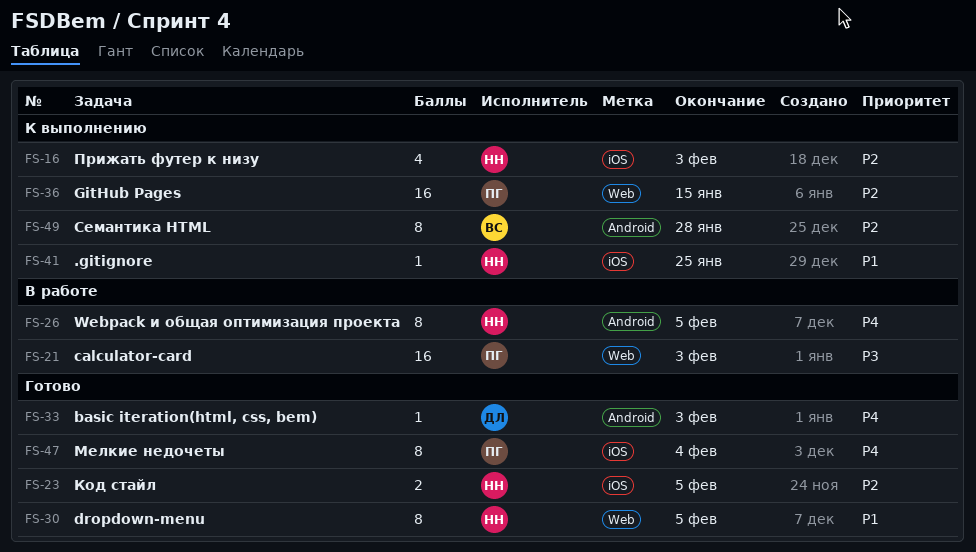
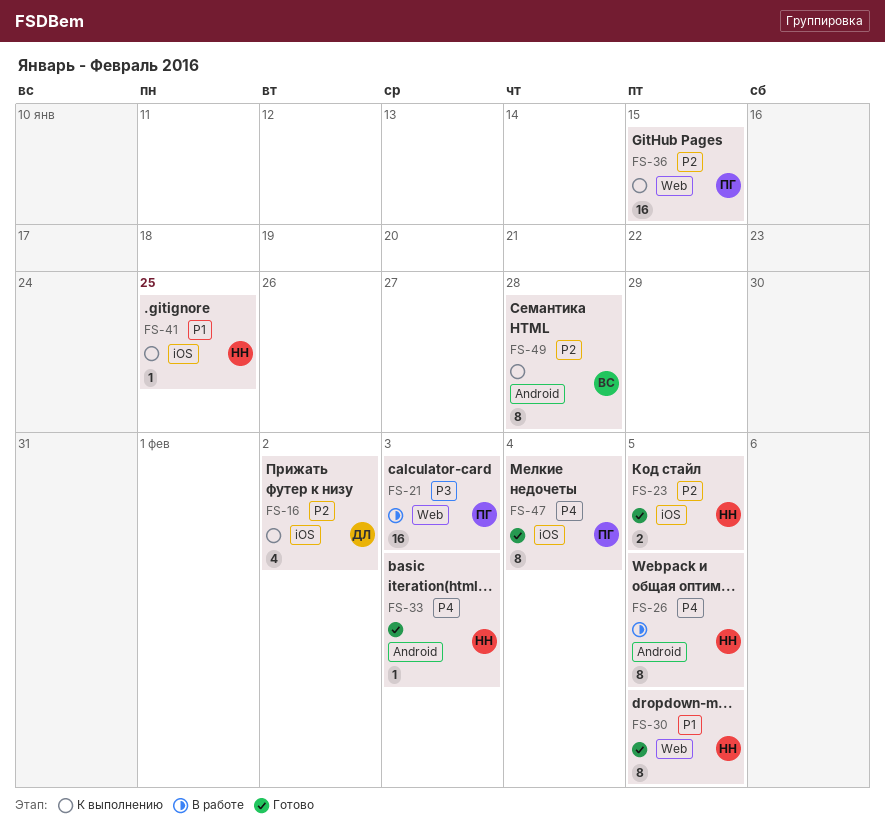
FS-16, owner: НН -> ДЛ
FS-16, due: Feb 3 -> Feb 2
FS-33, owner: ДЛ -> НН

